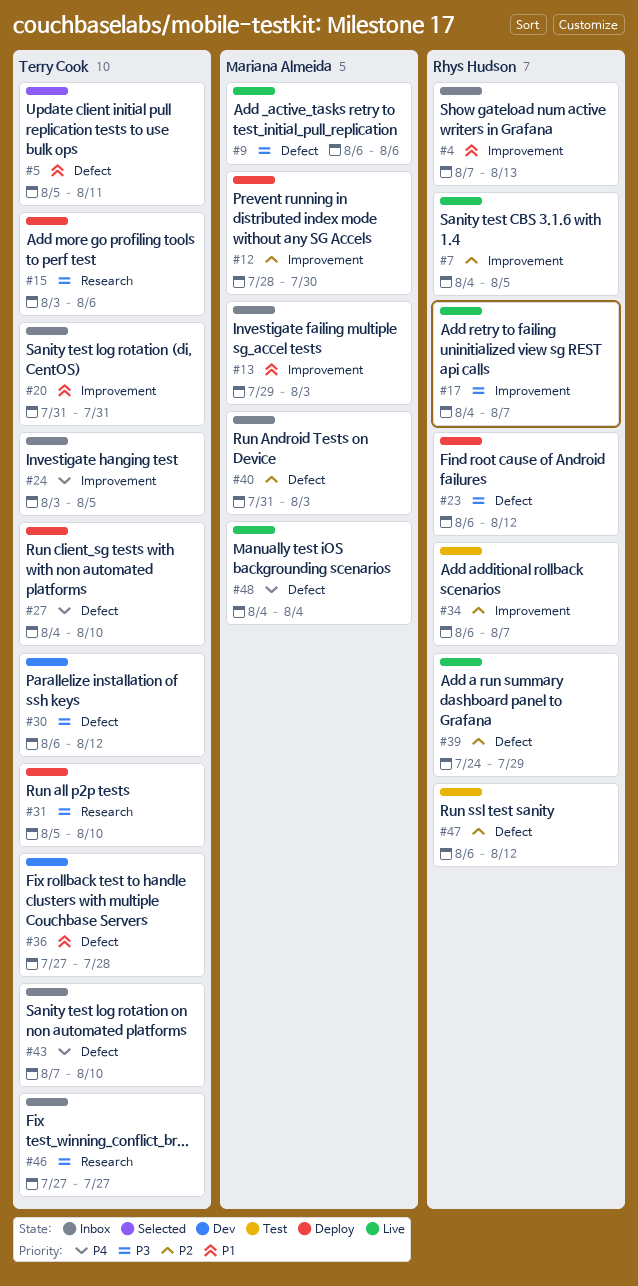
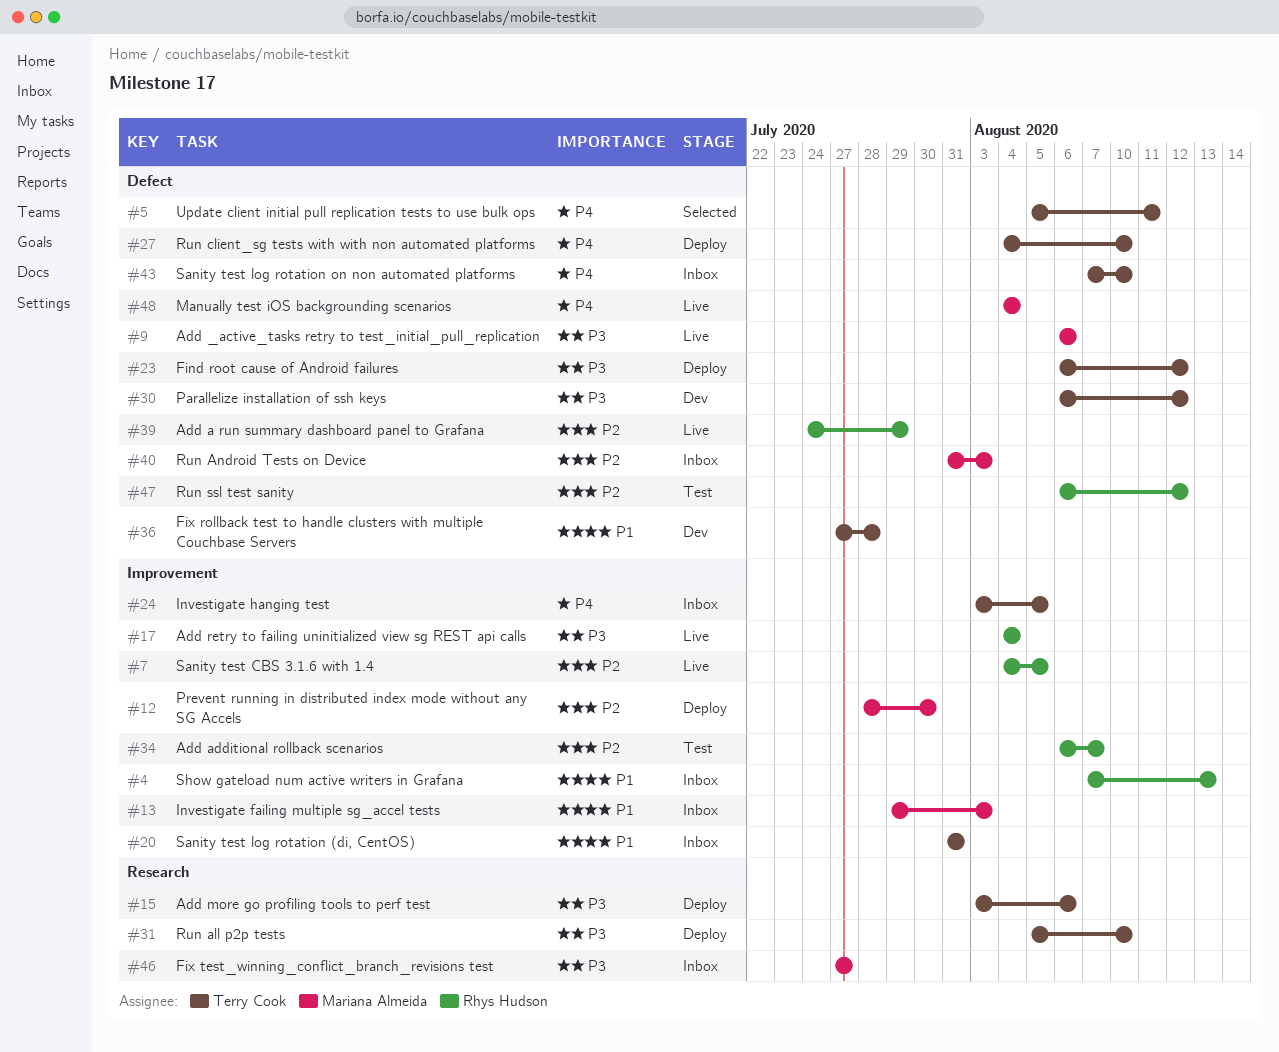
#5, priority: P1 -> P4
#17, due: Aug 7 -> Aug 4
#23, owner: Rhys Hudson -> Terry Cook
#46, owner: Terry Cook -> Mariana Almeida

